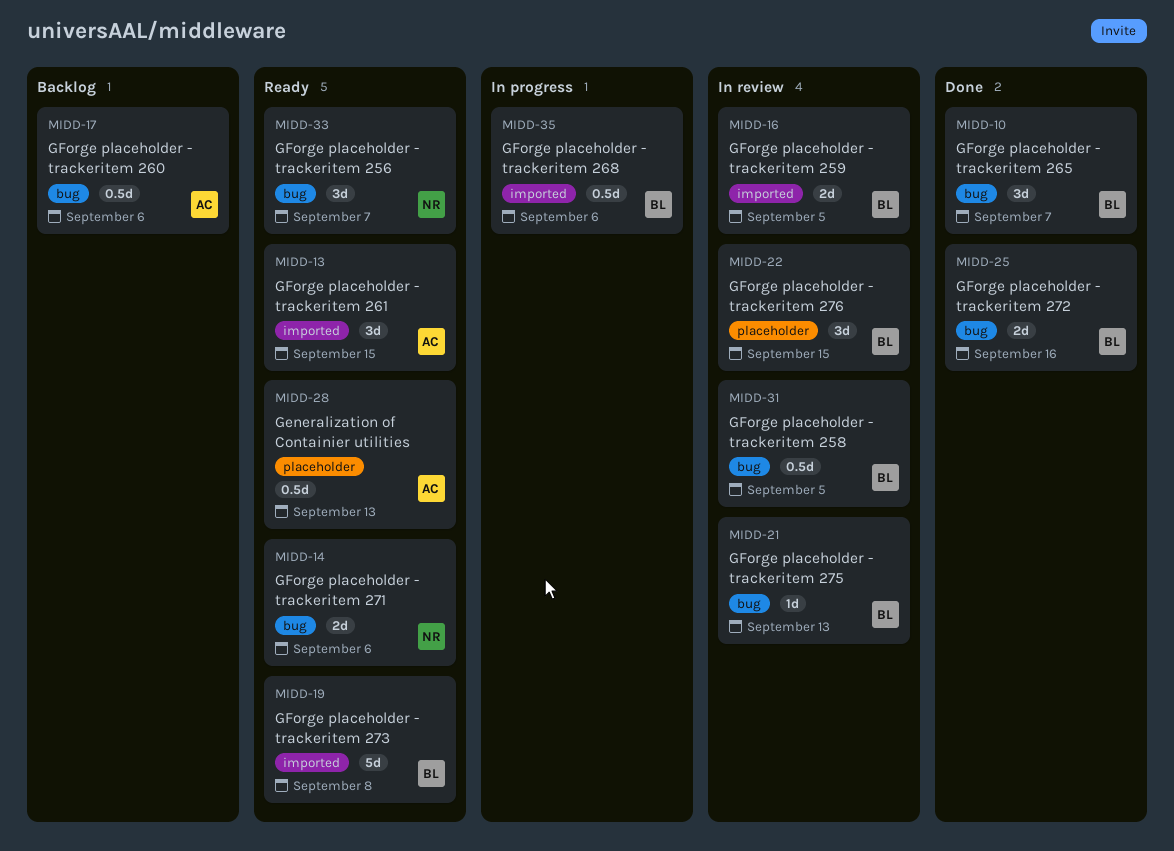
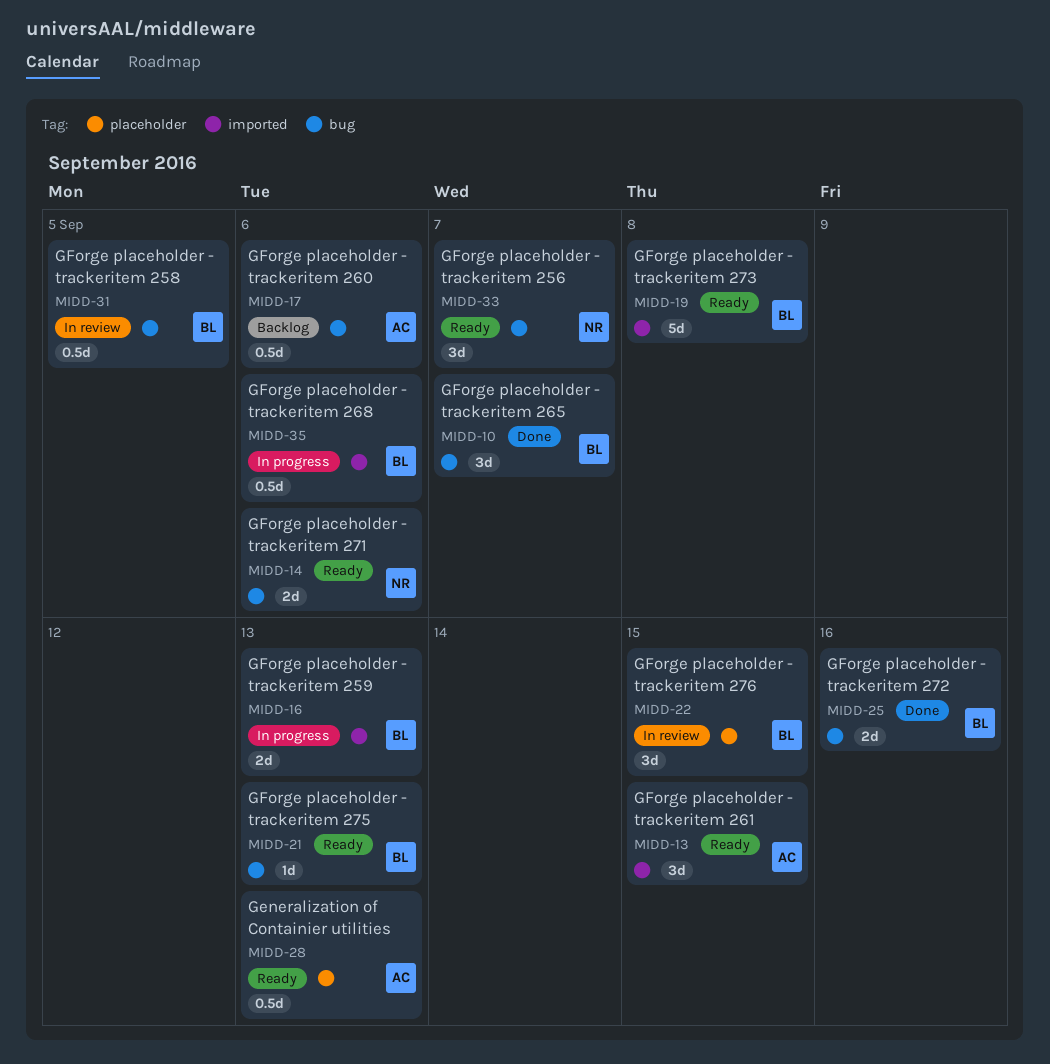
MIDD-16, status: In review -> In progress
MIDD-16, due: Sep 5 -> Sep 13
MIDD-21, status: In review -> Ready

